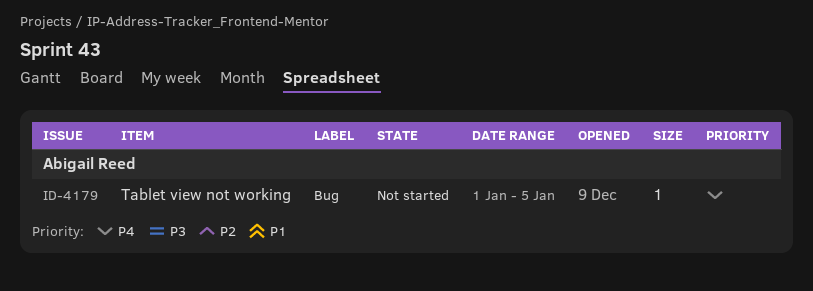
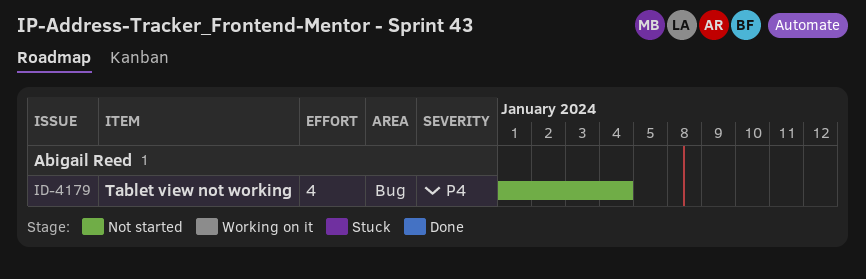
ID-4179, estimate: 1 -> 4
ID-4179, due: Jan 5 -> Jan 4

